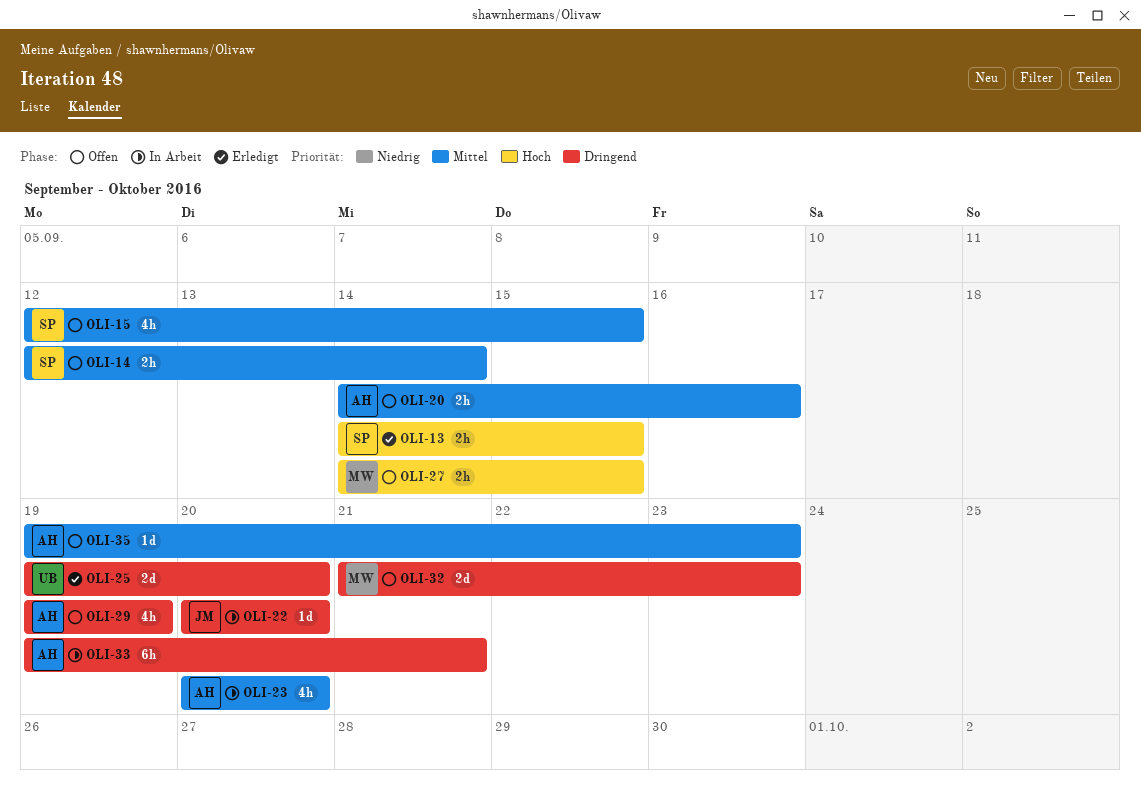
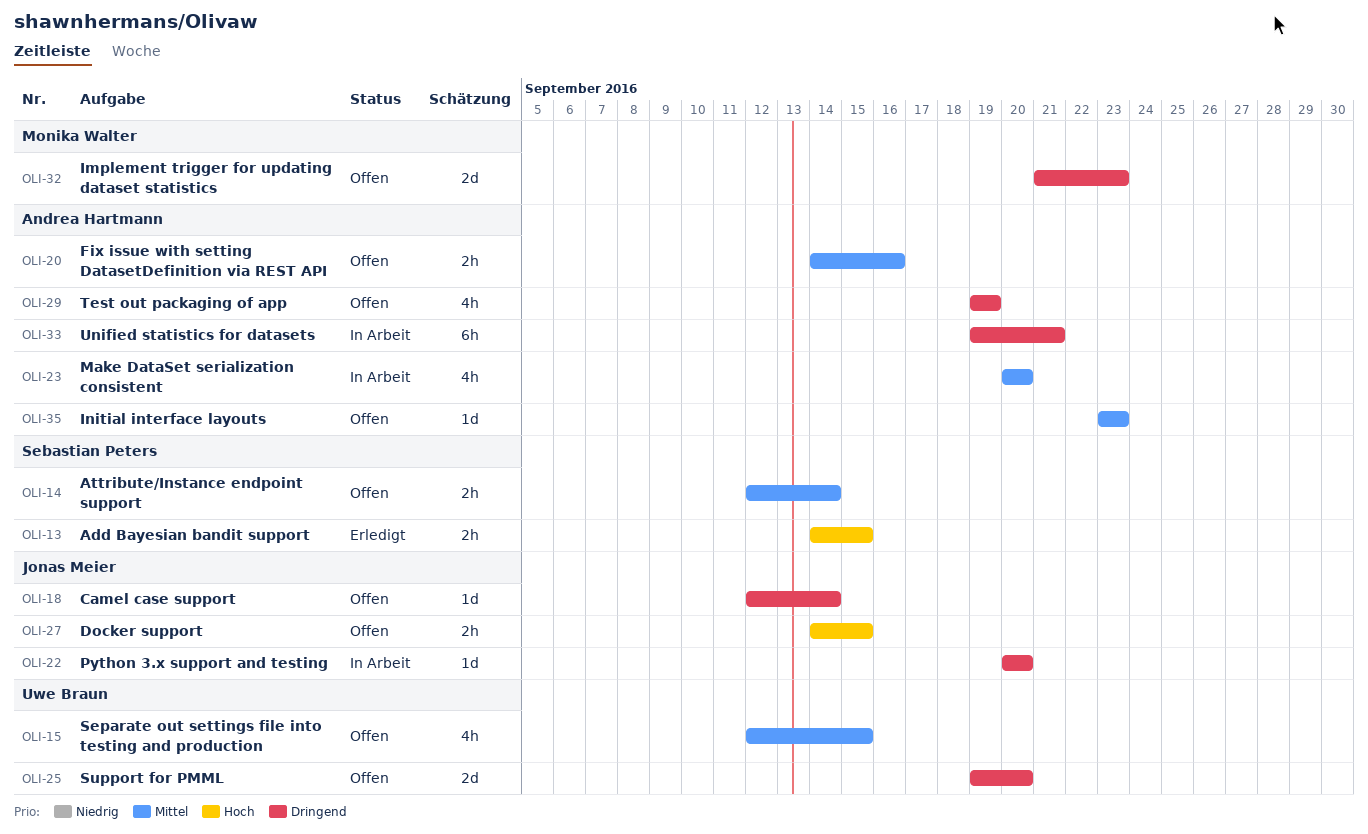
OLI-15, owner: Sebastian Peters -> Uwe Braun
OLI-18: none -> present
OLI-25, status: Erledigt -> Offen
OLI-27, owner: Monika Walter -> Jonas Meier
OLI-35, start: Sep 19 -> Sep 23

